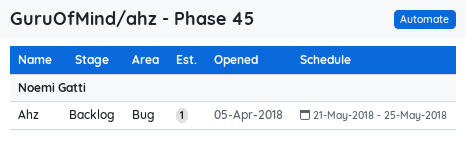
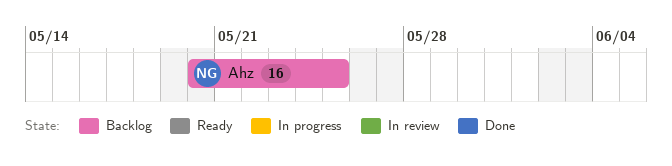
Ahz, estimate: 1 -> 16
Ahz, start: May 21 -> May 20

